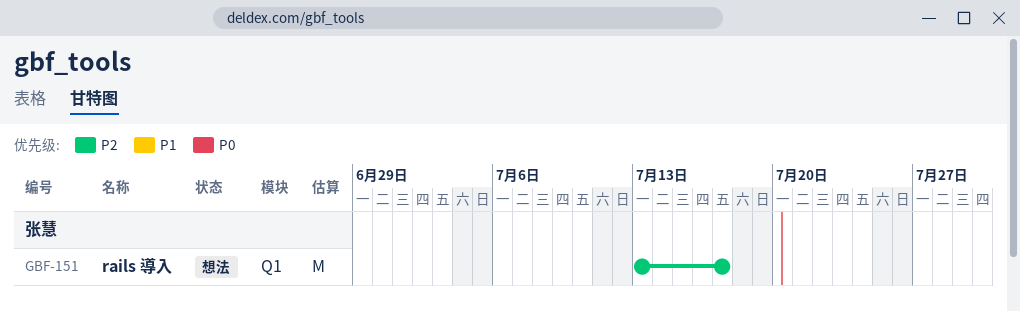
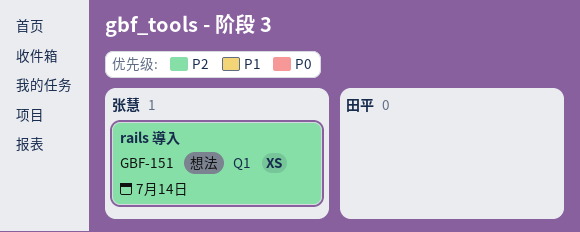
GBF-151, estimate: M -> XS
GBF-151, due: Jul 17 -> Jul 14

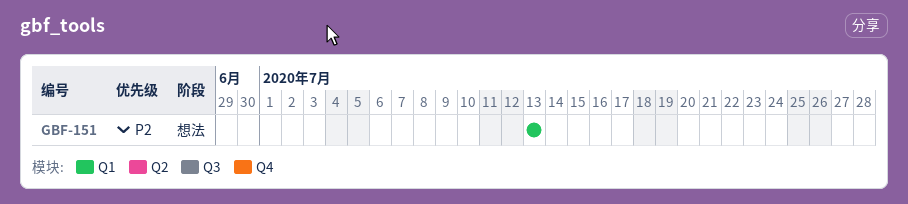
GBF-151, due: Jul 14 -> Jul 13

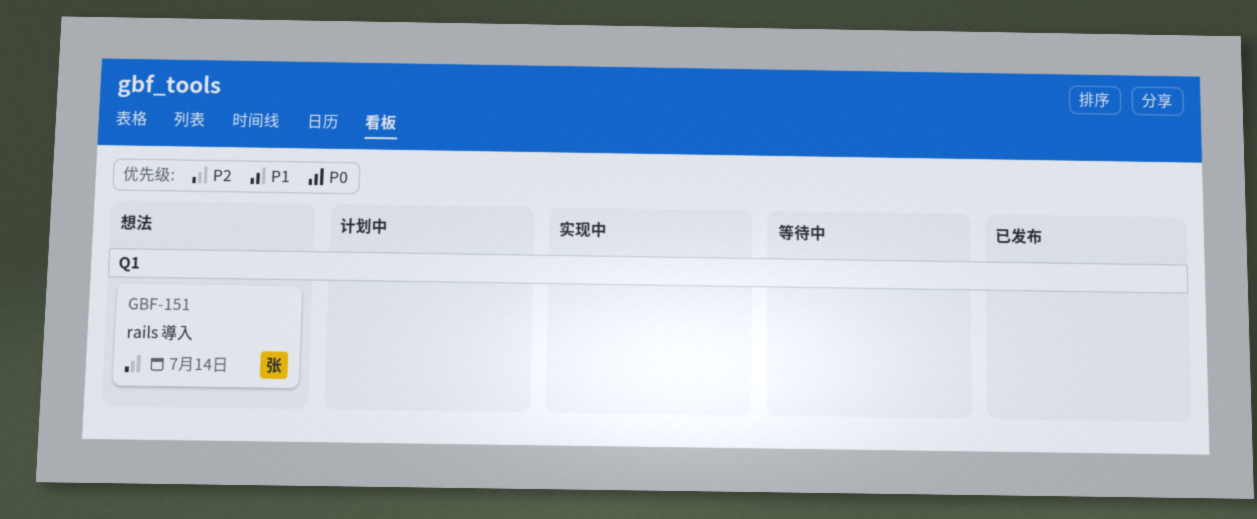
GBF-151, due: Jul 13 -> Jul 14

